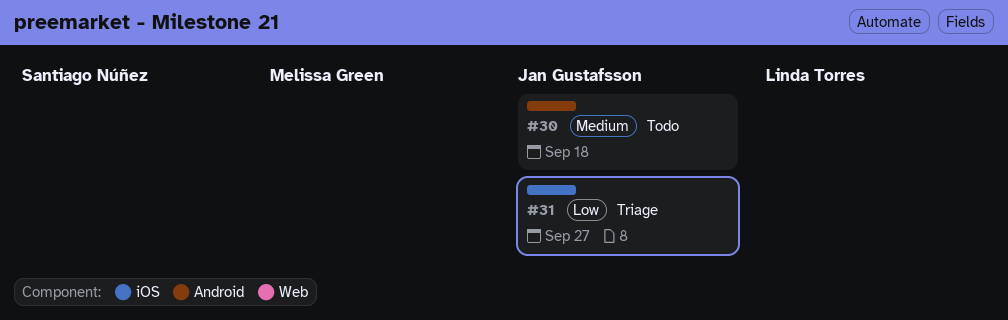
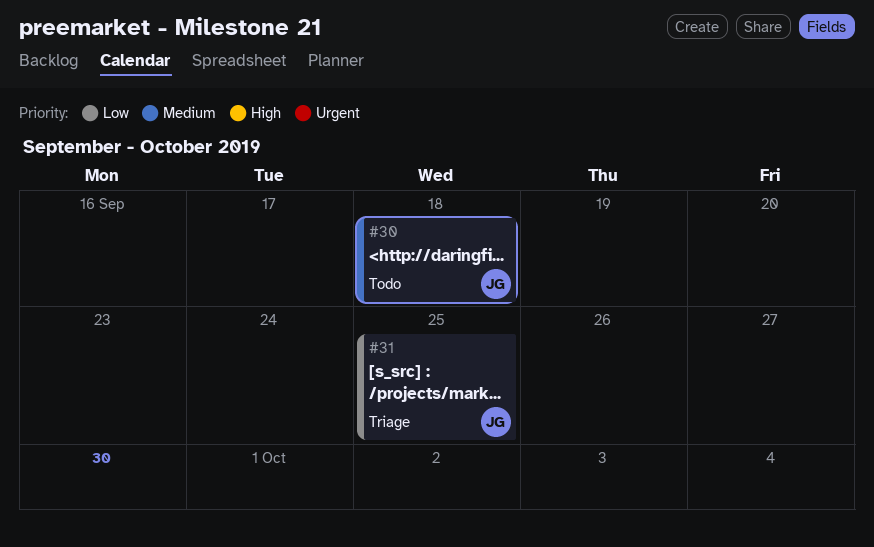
#31, due: Sep 27 -> Sep 25

